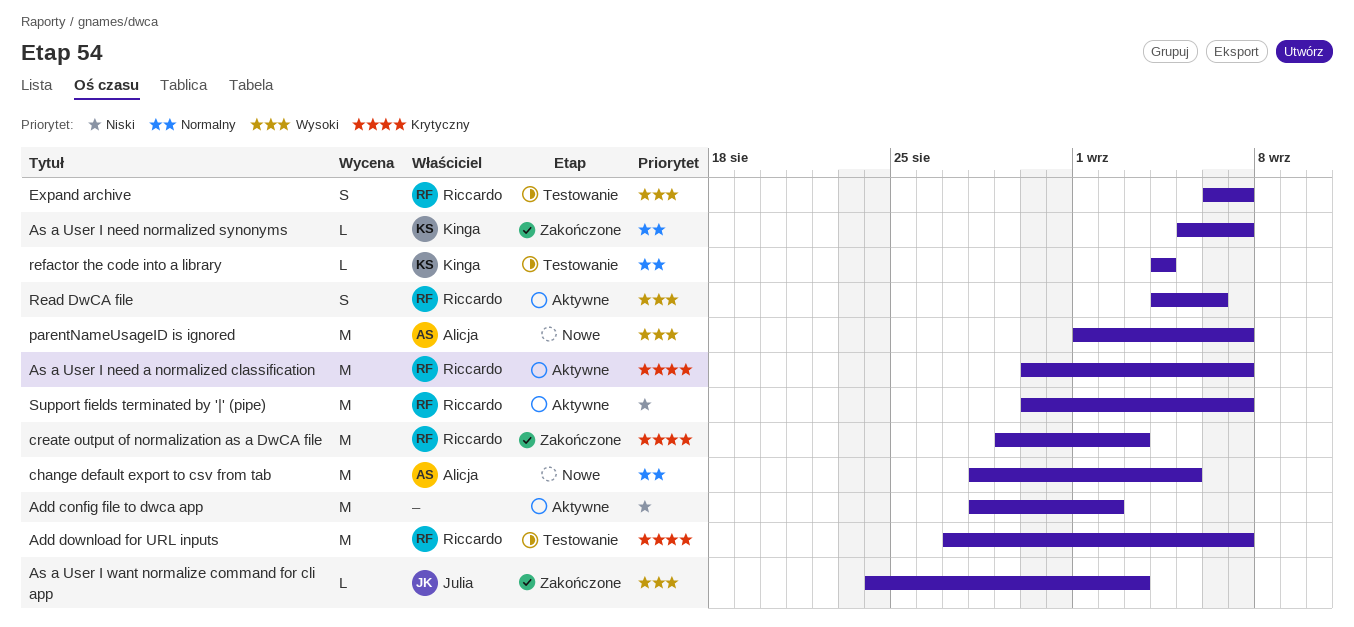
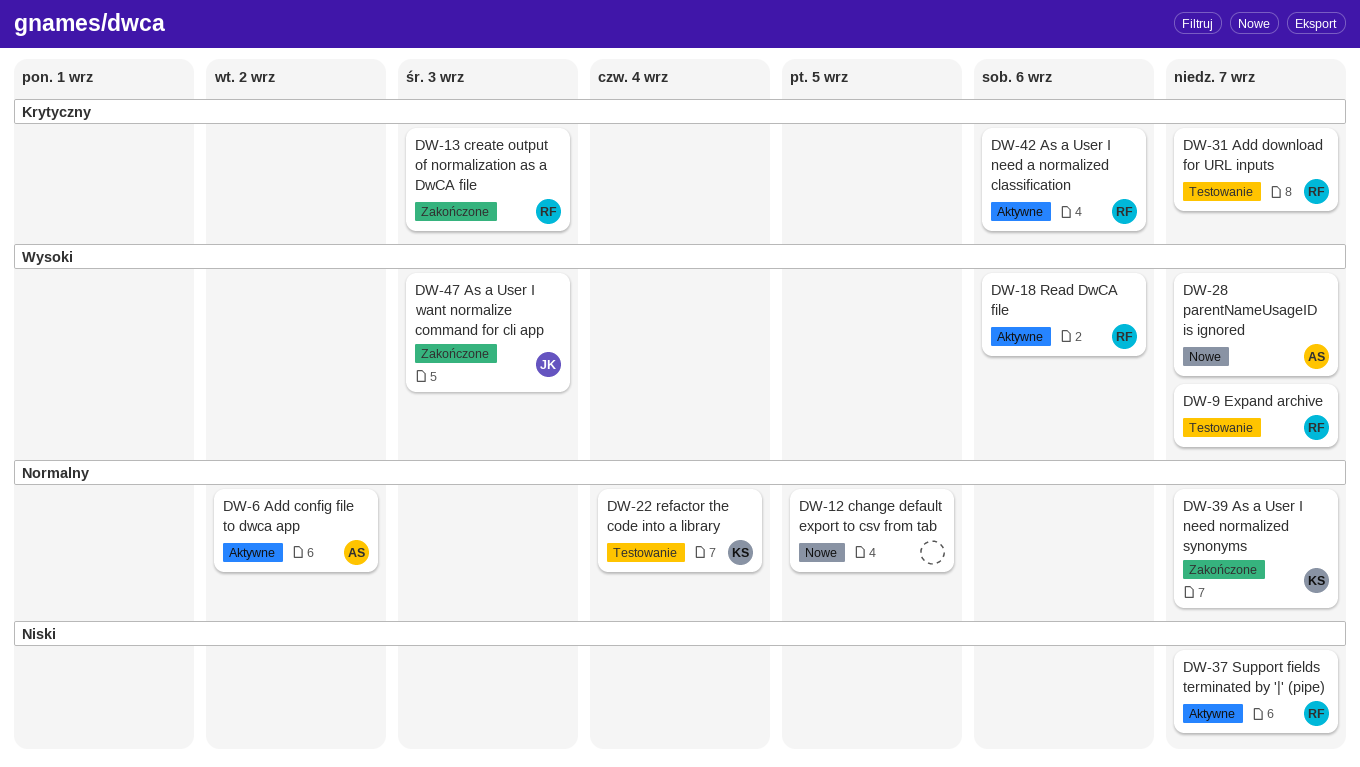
Add config file to dwca app, owner: none -> Alicja
Add config file to dwca app, priority: Niski -> Normalny
As a User I need a normalized classification, due: Sep 7 -> Sep 6
change default export to csv from tab, owner: Alicja -> none

